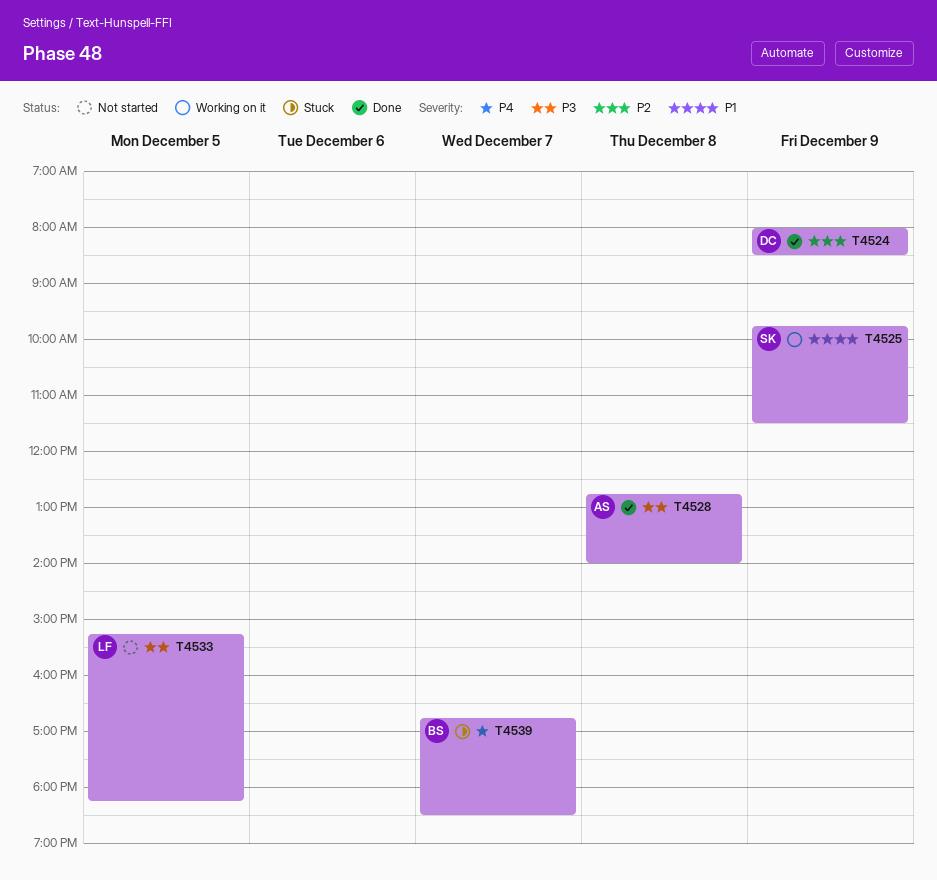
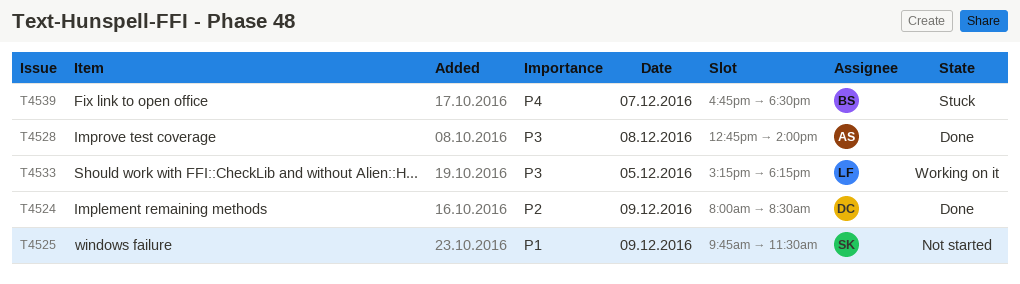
T4525, status: Working on it -> Not started
T4533, status: Not started -> Working on it

